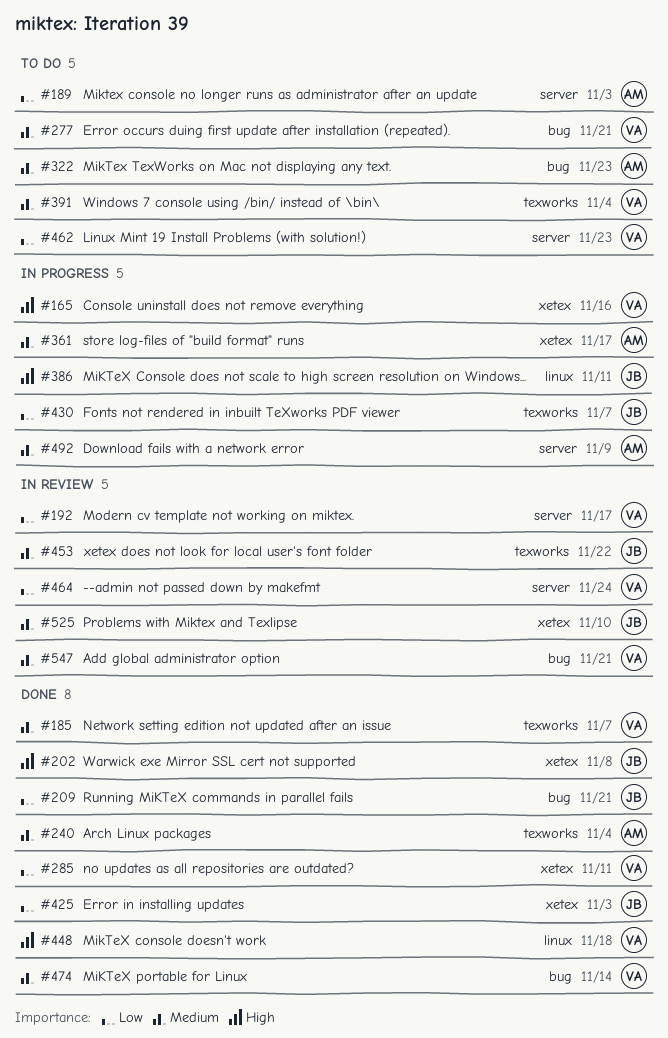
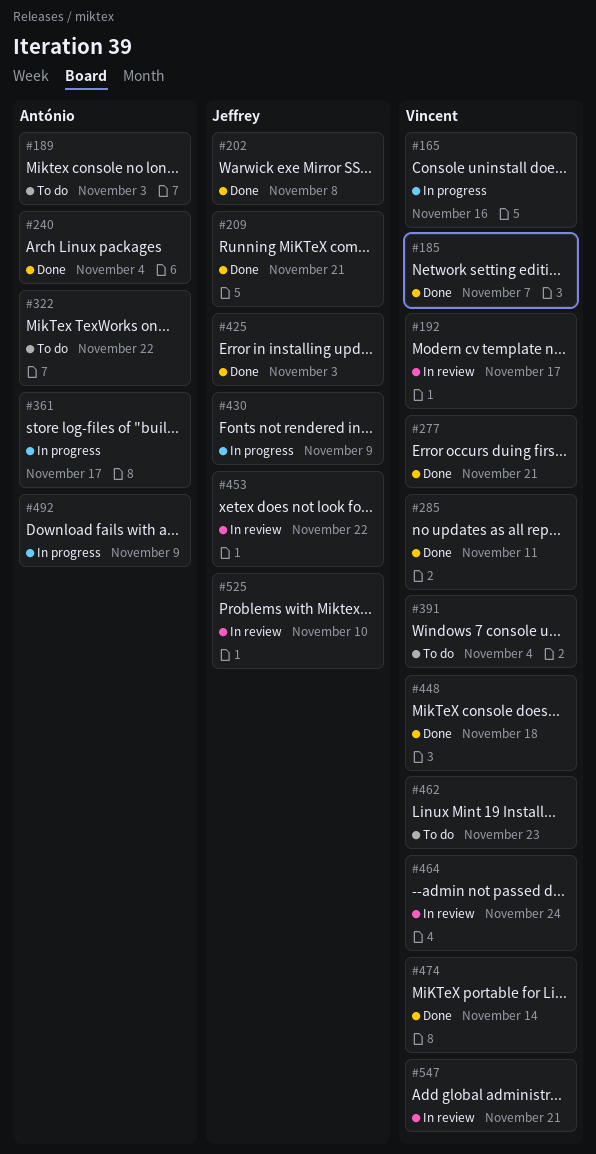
#277, status: To do -> Done
#322, due: Nov 23 -> Nov 22
#386: present -> none
#430, due: Nov 7 -> Nov 9

